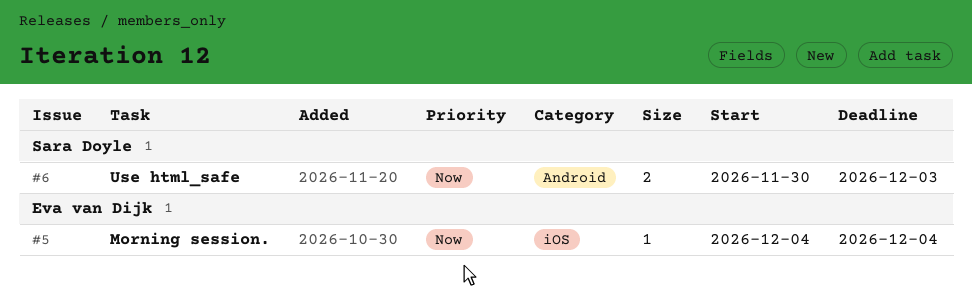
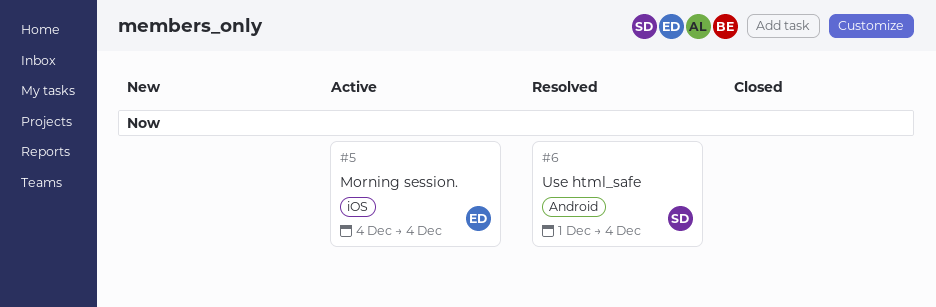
#6, start: Nov 30 -> Dec 1
#6, due: Dec 3 -> Dec 4

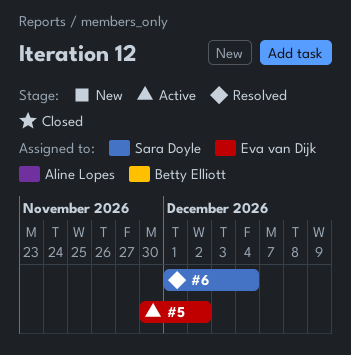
#5, start: Dec 4 -> Nov 30
#5, due: Dec 4 -> Dec 2

